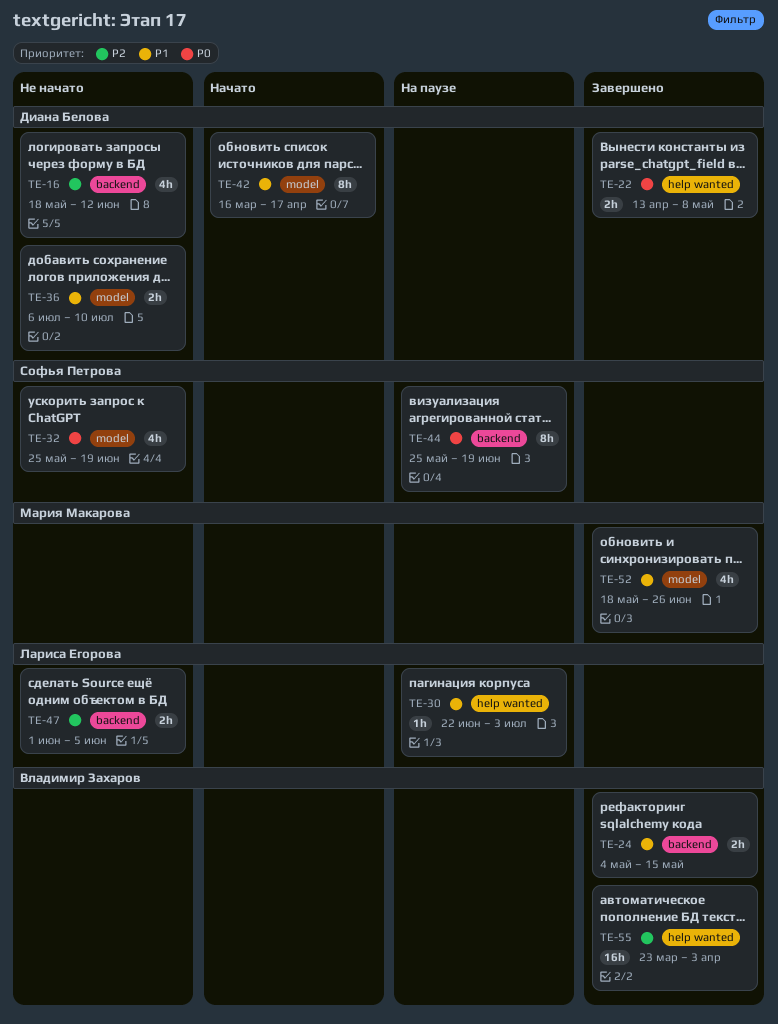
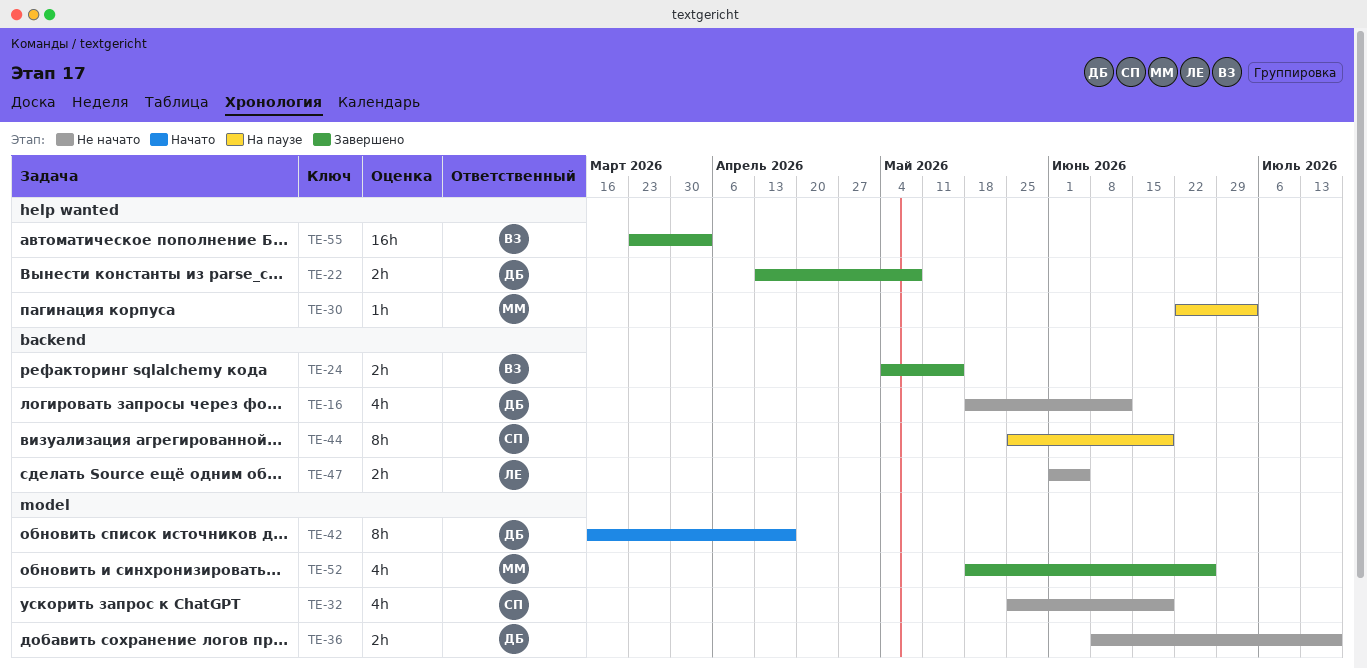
TE-30, owner: Лариса Егорова -> Мария Макарова
TE-36, start: Jul 6 -> Jun 8
TE-36, due: Jul 10 -> Jul 17

